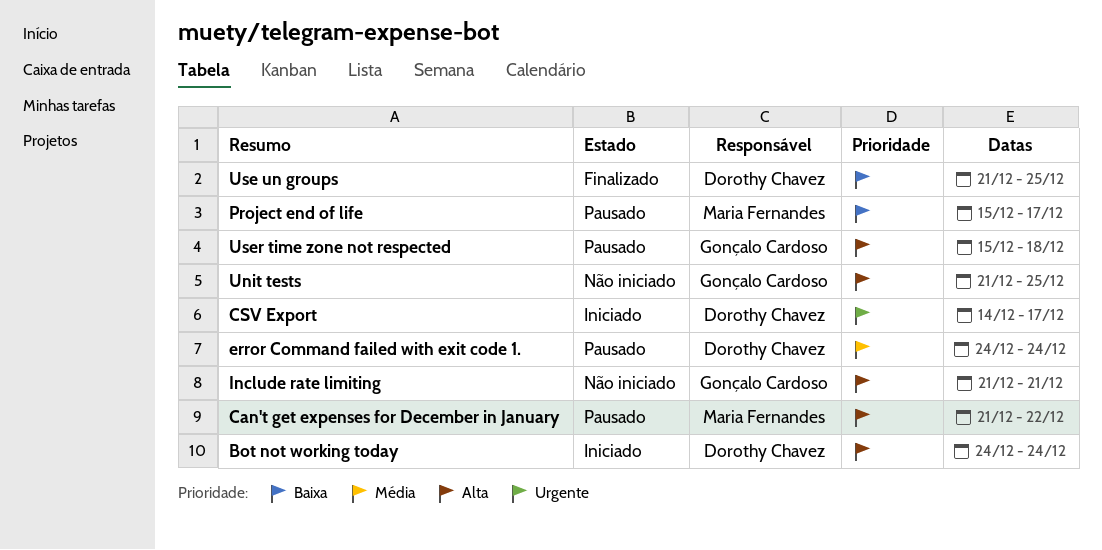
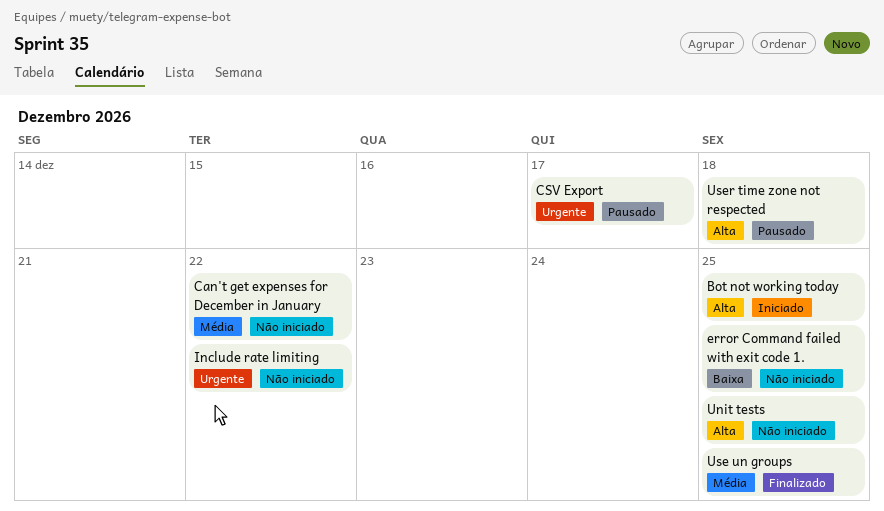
Bot not working today, due: Dec 24 -> Dec 25
Can't get expenses for December in January, status: Pausado -> Não iniciado
Can't get expenses for December in January, priority: Alta -> Média
CSV Export, status: Iniciado -> Pausado
error Command failed with exit code 1., status: Pausado -> Não iniciado
error Command failed with exit code 1., priority: Média -> Baixa
error Command failed with exit code 1., due: Dec 24 -> Dec 25
Include rate limiting, priority: Alta -> Urgente
Include rate limiting, due: Dec 21 -> Dec 22
Project end of life: present -> none
Use un groups, priority: Baixa -> Média

